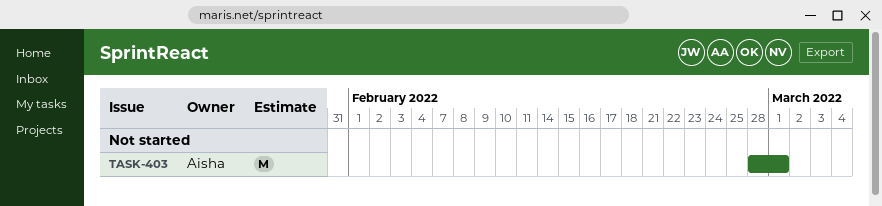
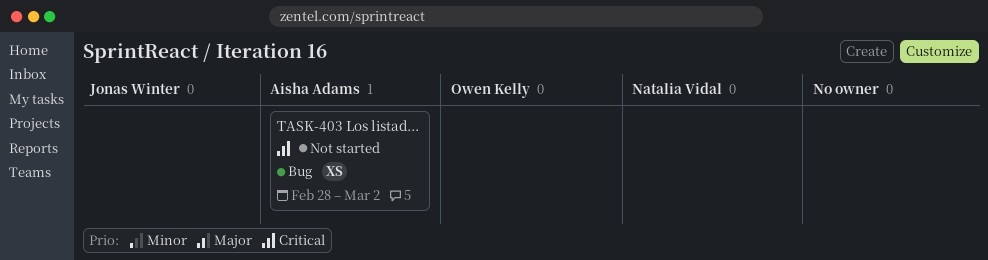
TASK-403, estimate: M -> XS
TASK-403, due: Mar 1 -> Mar 2

